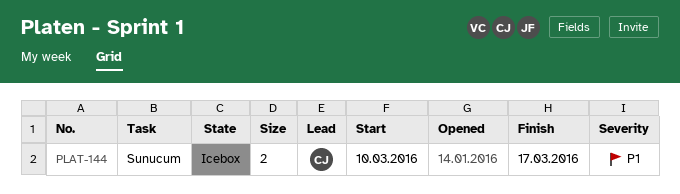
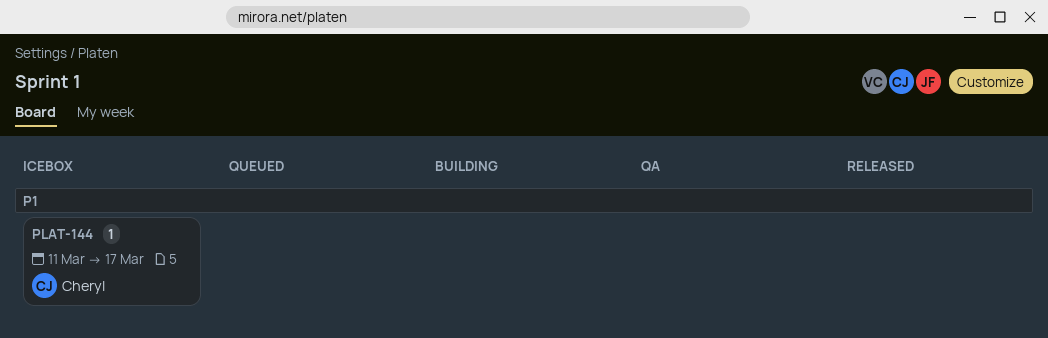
PLAT-144, estimate: 2 -> 1
PLAT-144, start: Mar 10 -> Mar 11

